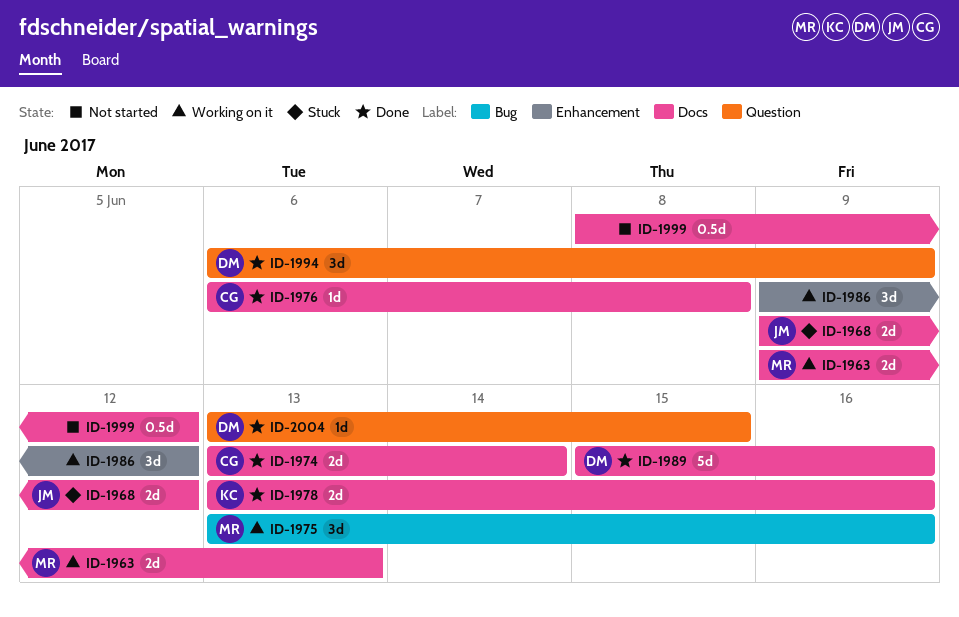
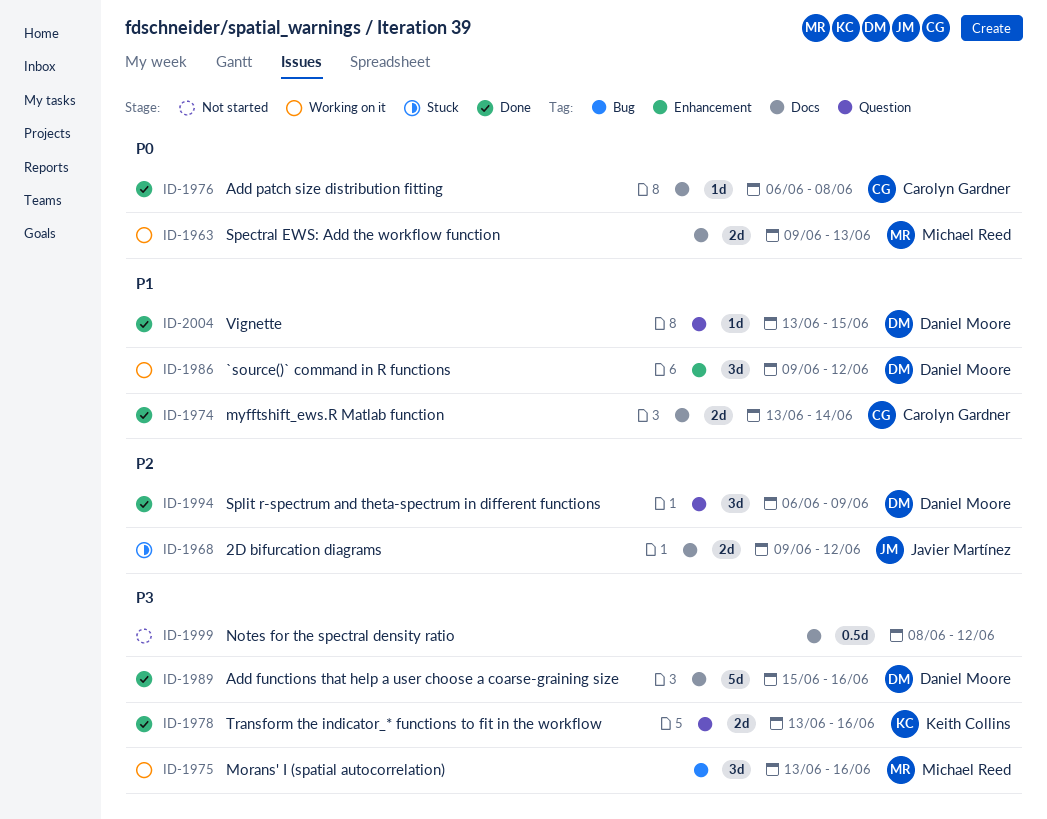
ID-1978, label: Docs -> Question
ID-1986, owner: none -> Daniel Moore

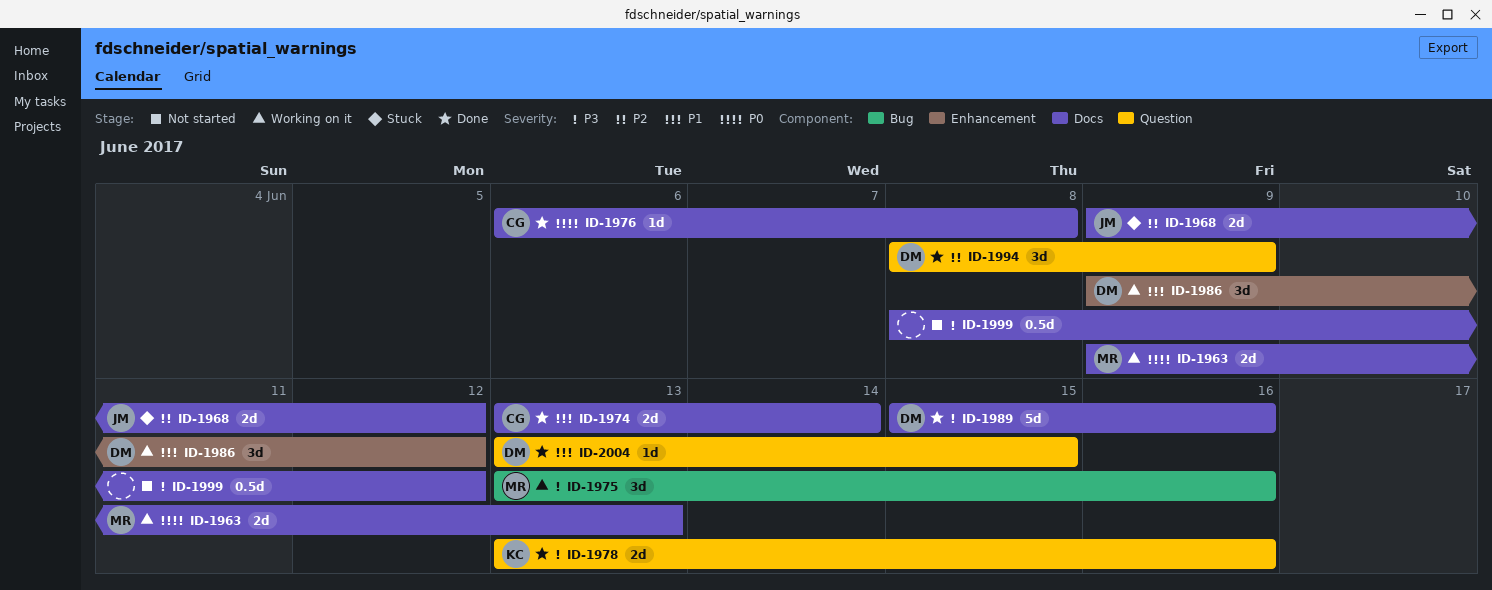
ID-1994, start: Jun 6 -> Jun 8

